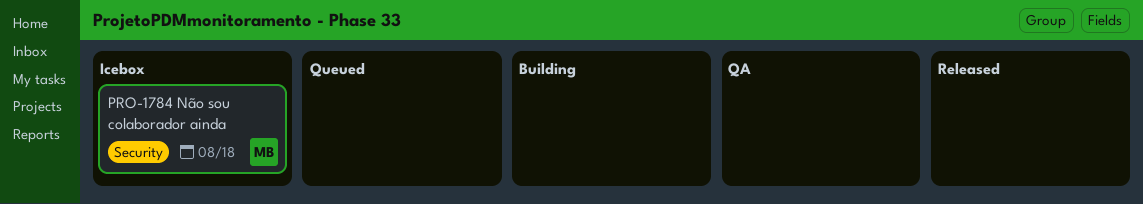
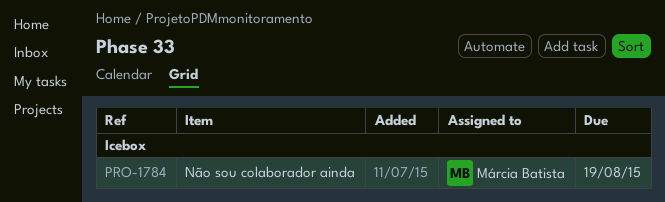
PRO-1784, due: Aug 18 -> Aug 19

